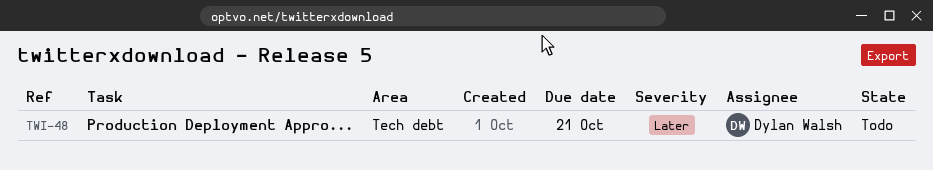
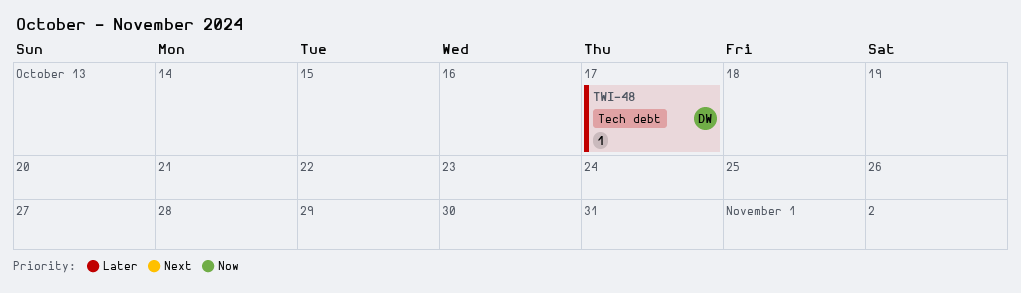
TWI-48, due: Oct 21 -> Oct 17

